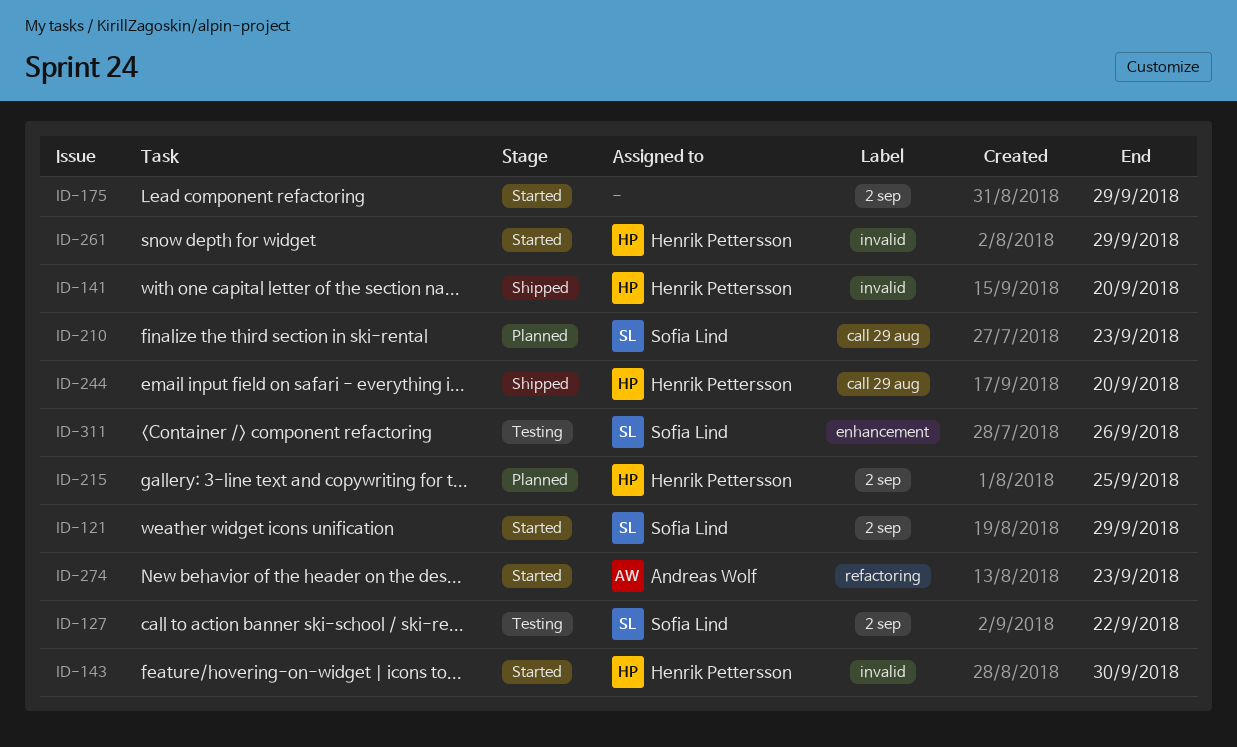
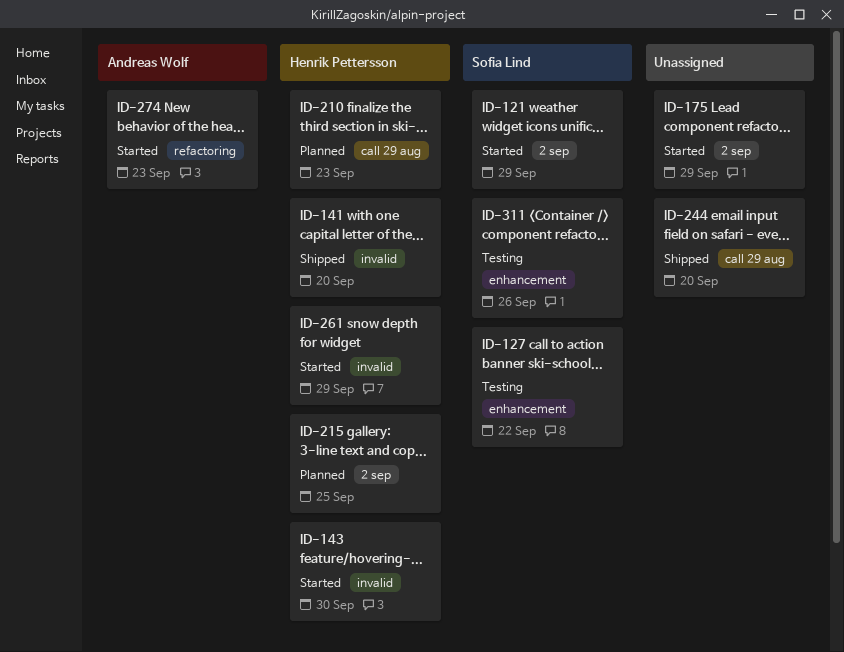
ID-127, label: 2 sep -> enhancement
ID-210, owner: Sofia Lind -> Henrik Pettersson
ID-244, owner: Henrik Pettersson -> none

